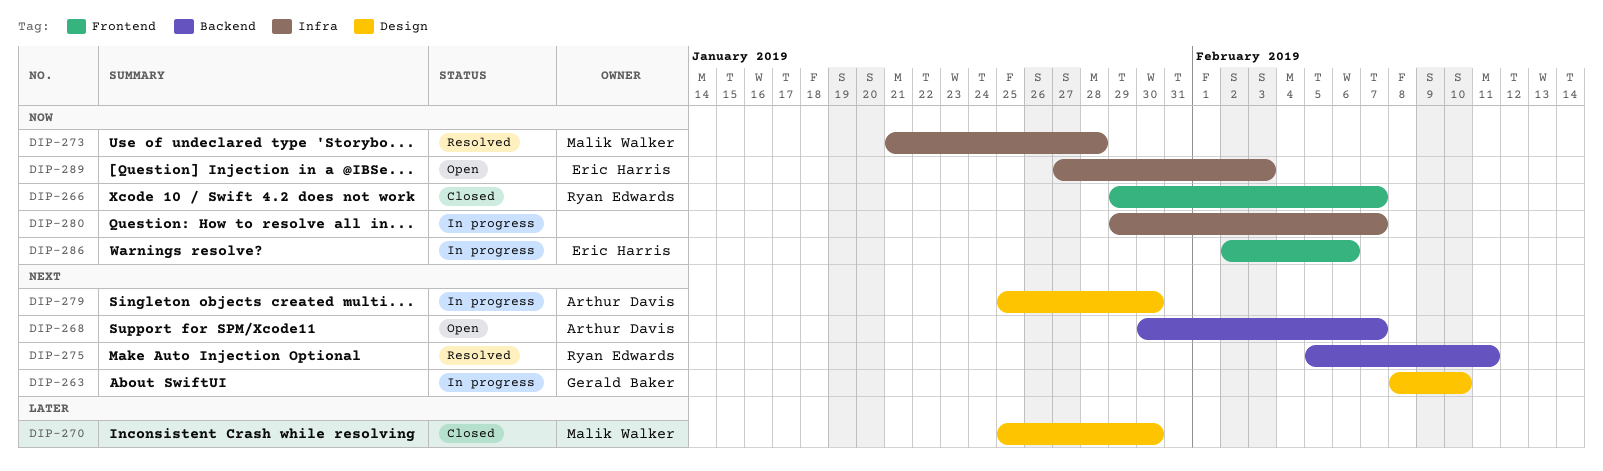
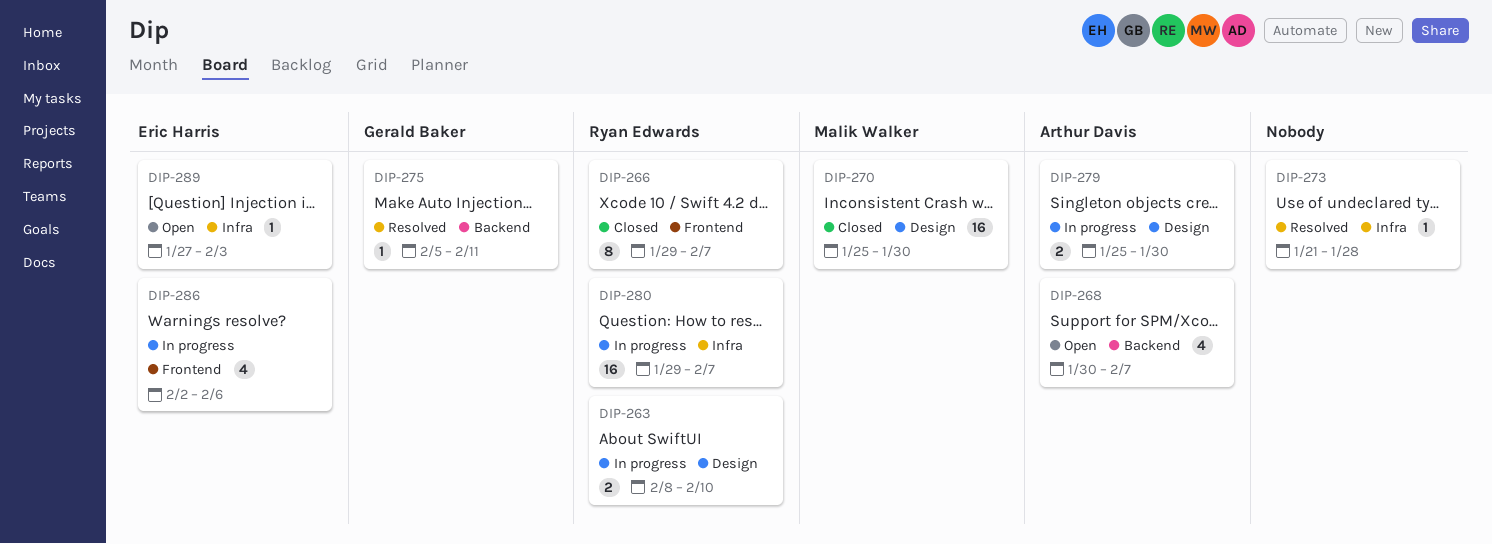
DIP-263, owner: Gerald Baker -> Ryan Edwards
DIP-273, owner: Malik Walker -> none
DIP-275, owner: Ryan Edwards -> Gerald Baker
DIP-280, owner: none -> Ryan Edwards

